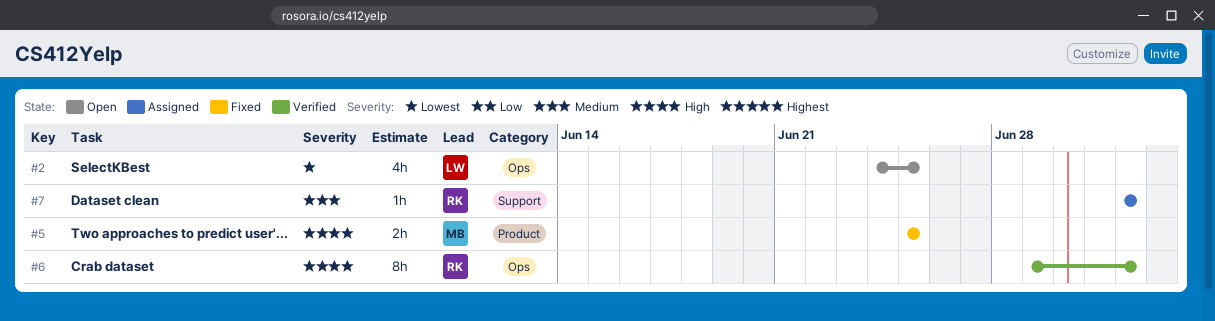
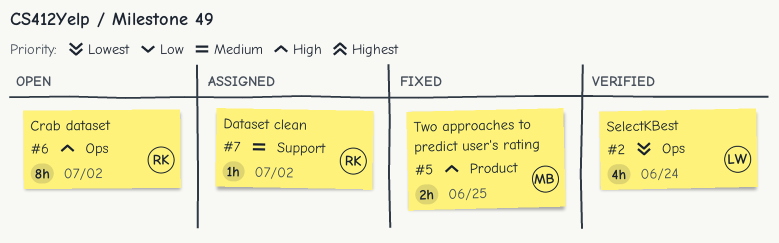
#2, status: Open -> Verified
#2, due: Jun 25 -> Jun 24
#6, status: Verified -> Open

